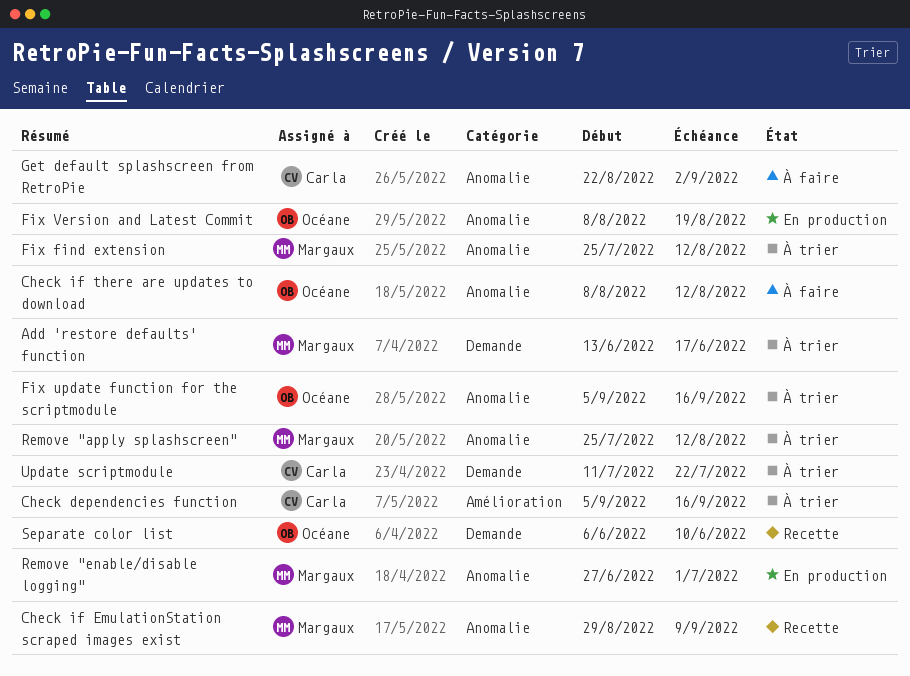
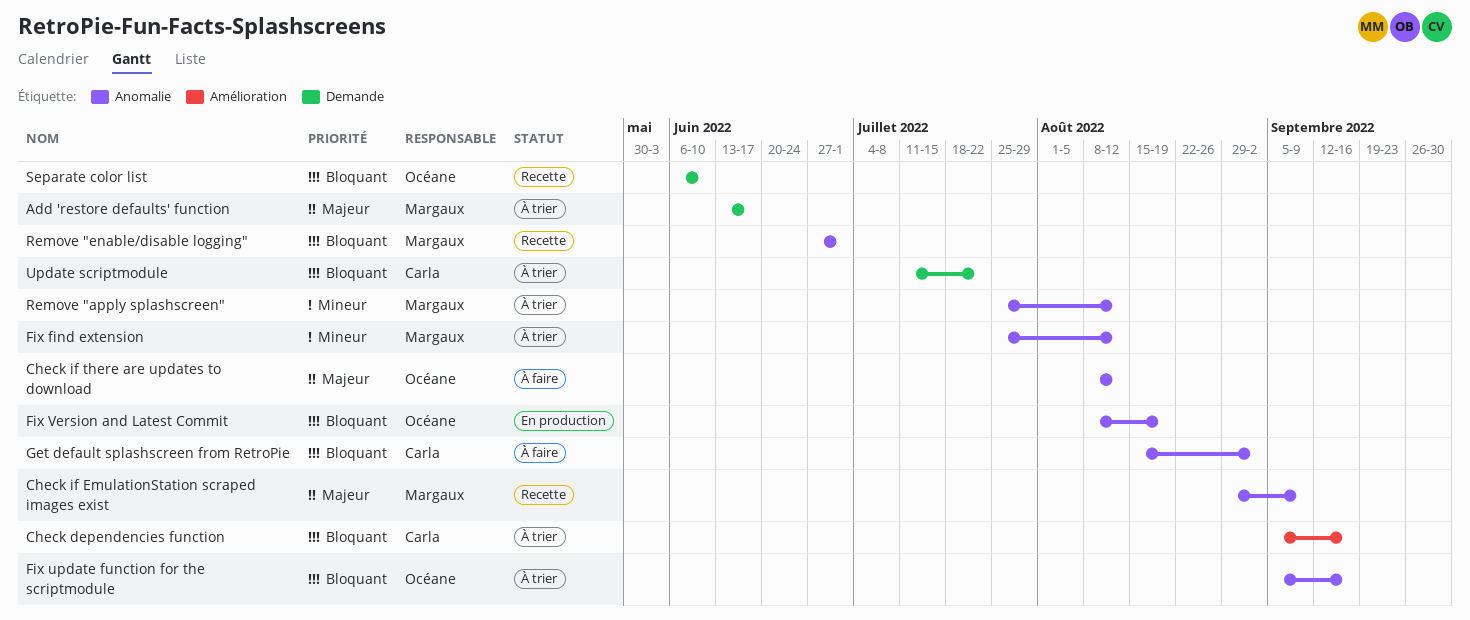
Get default splashscreen from RetroPie, start: Aug 22 -> Aug 15
Remove "enable/disable logging", status: En production -> Recette

